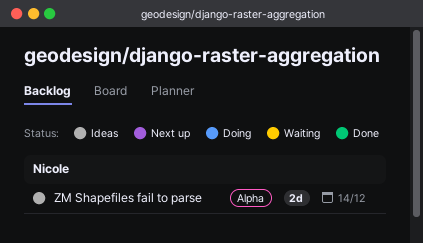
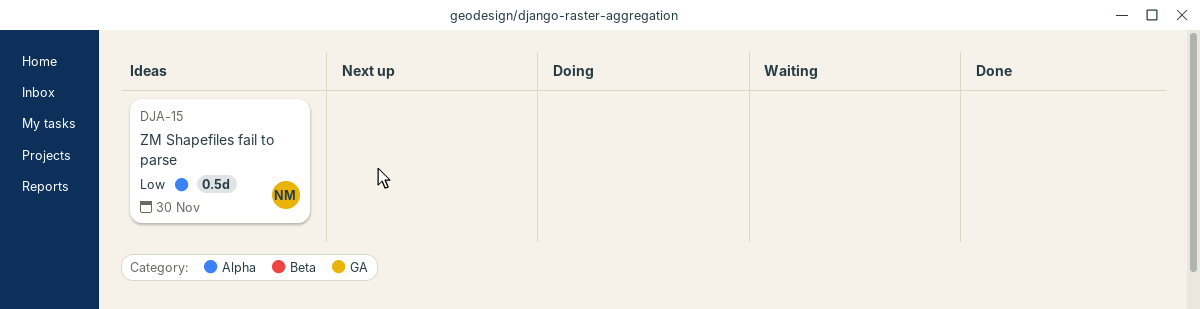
ZM Shapefiles fail to parse, estimate: 2d -> 0.5d
ZM Shapefiles fail to parse, due: Dec 14 -> Nov 30

